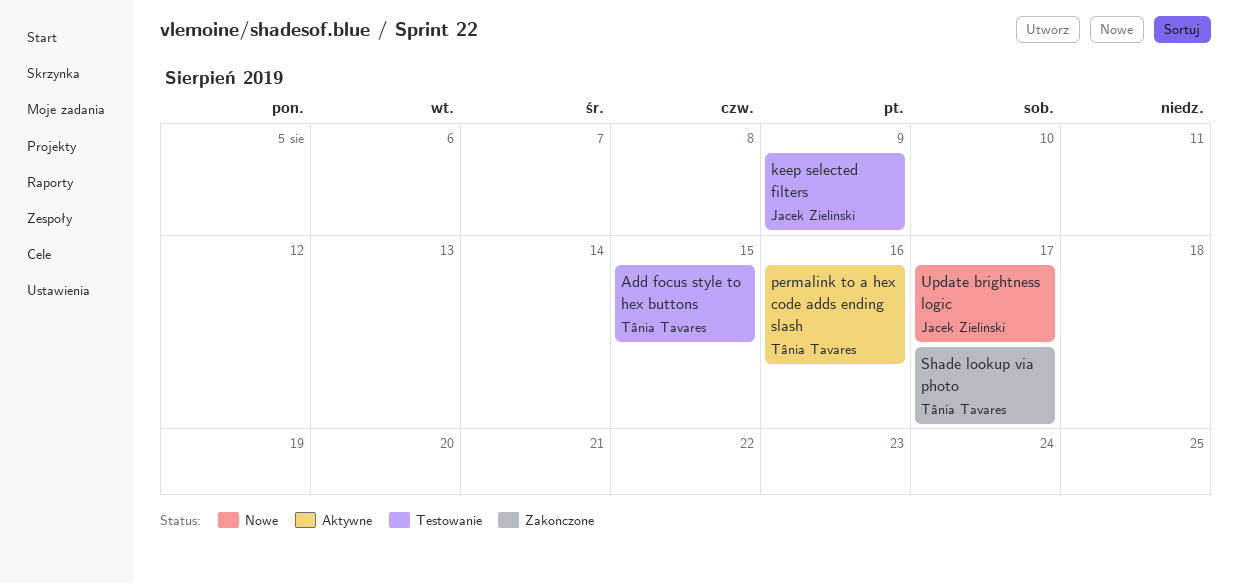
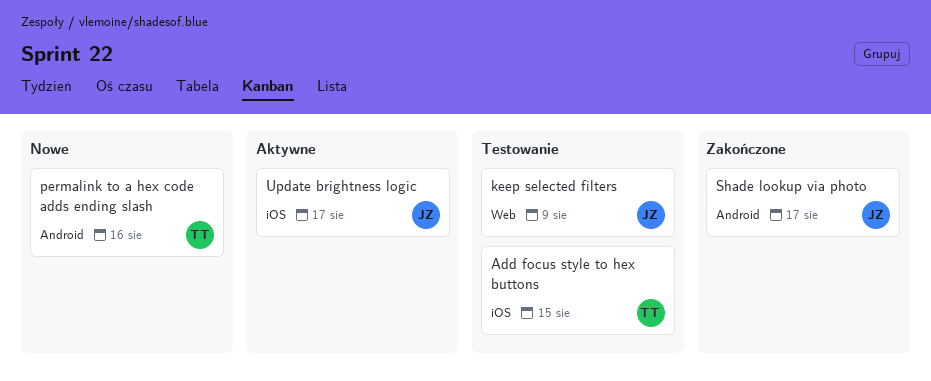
permalink to a hex code adds ending slash, status: Aktywne -> Nowe
Shade lookup via photo, owner: Tânia Tavares -> Jacek Zieliński
Update brightness logic, status: Nowe -> Aktywne

